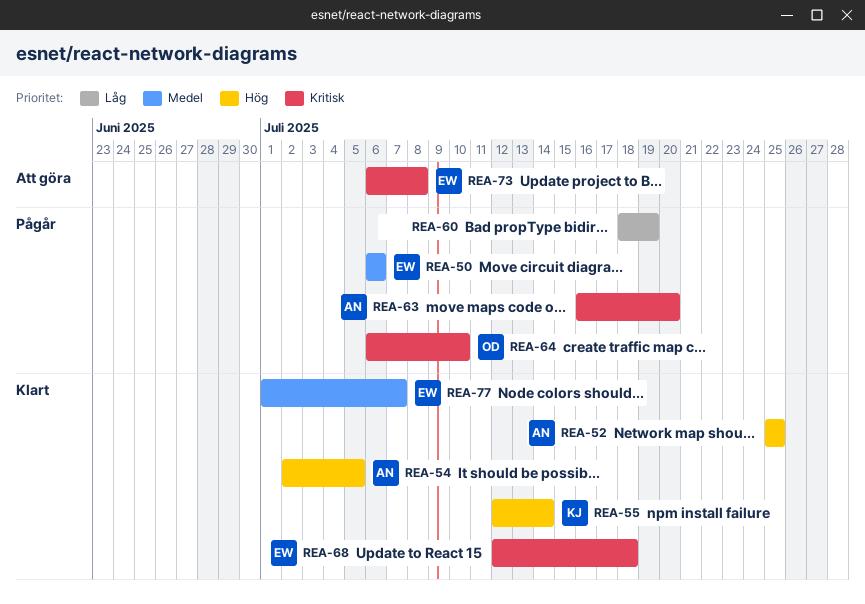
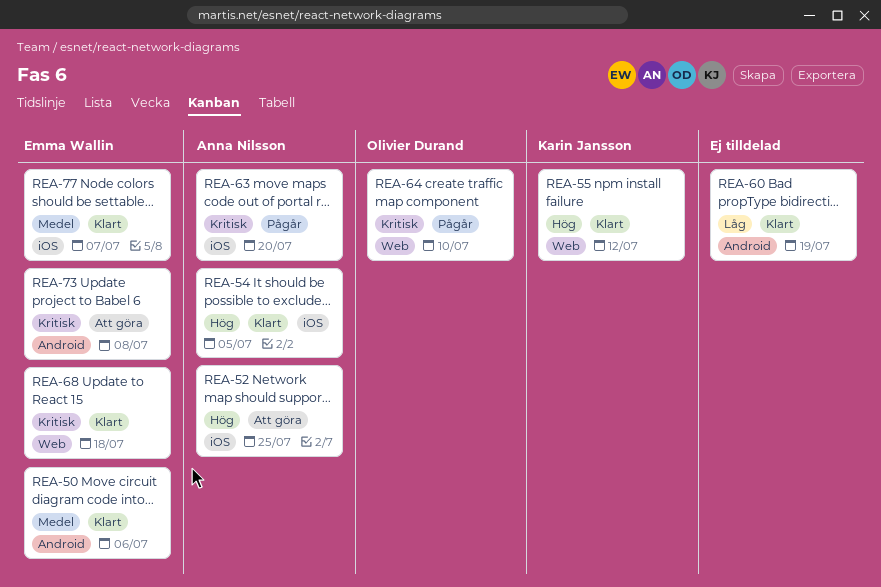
REA-50, status: Pågår -> Klart
REA-52, status: Klart -> Att göra
REA-55, due: Jul 14 -> Jul 12
REA-60, status: Pågår -> Klart

